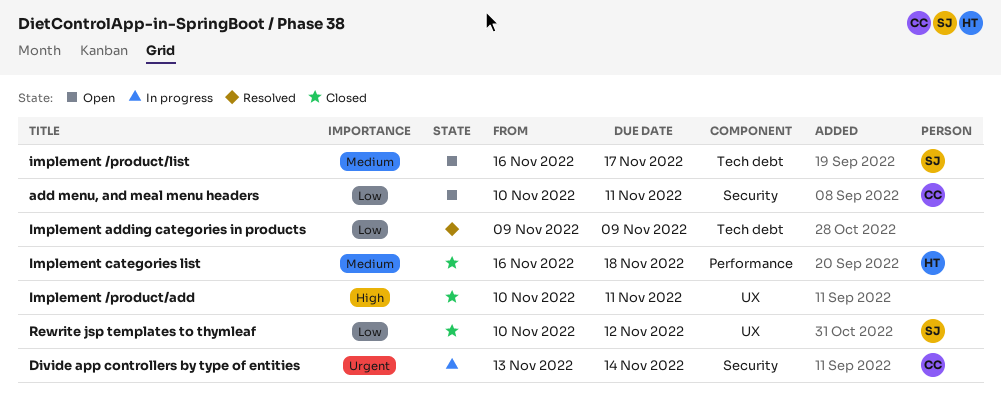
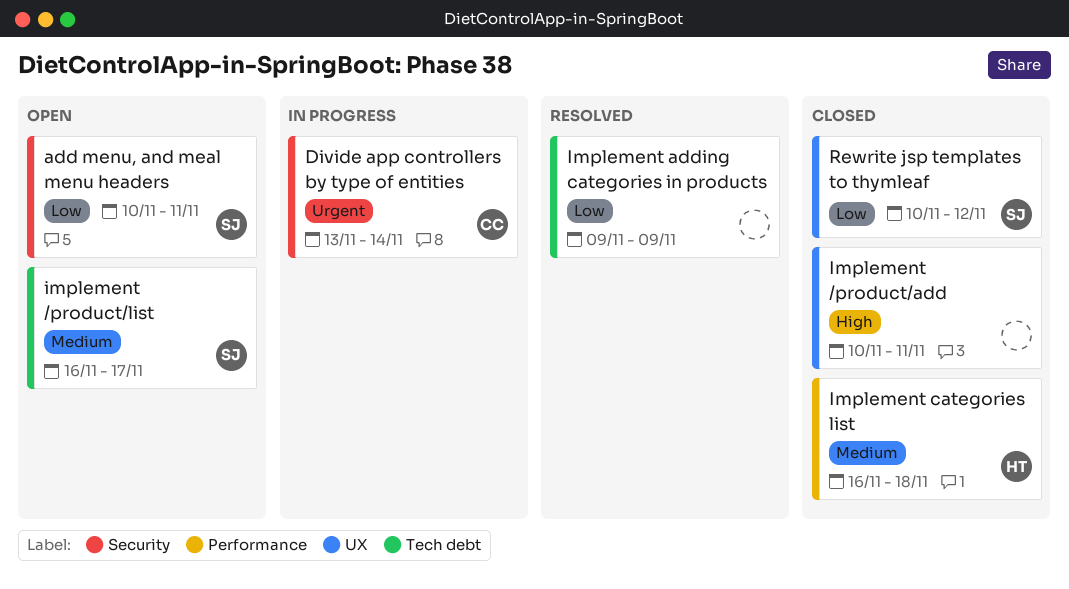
add menu, and meal menu headers, owner: CC -> SJ

